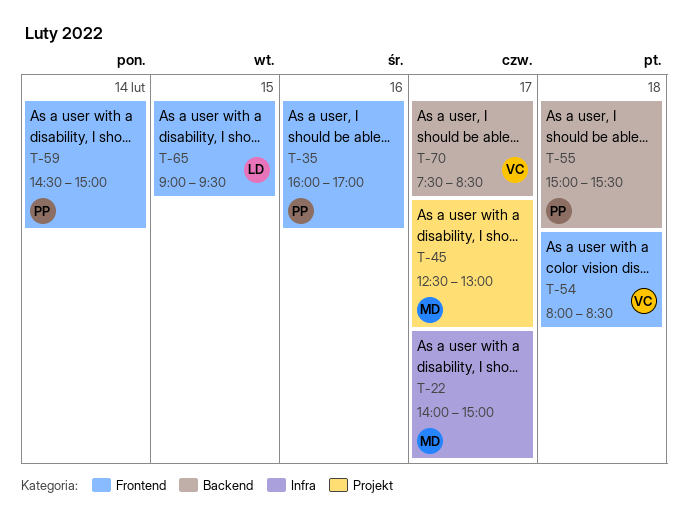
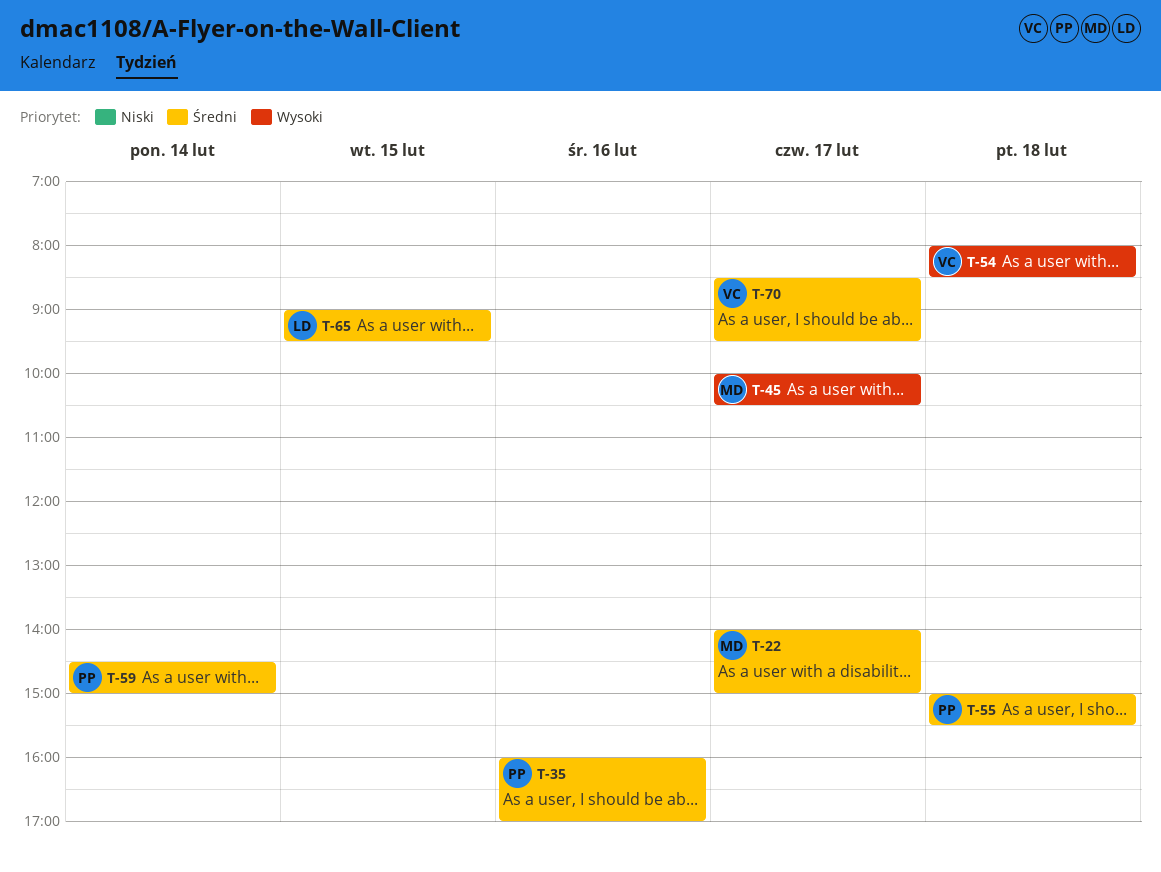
T-45, begins: 12:30 -> 10:00
T-45, ends: 13:00 -> 10:30
T-70, begins: 07:30 -> 08:30
T-70, ends: 08:30 -> 09:30

